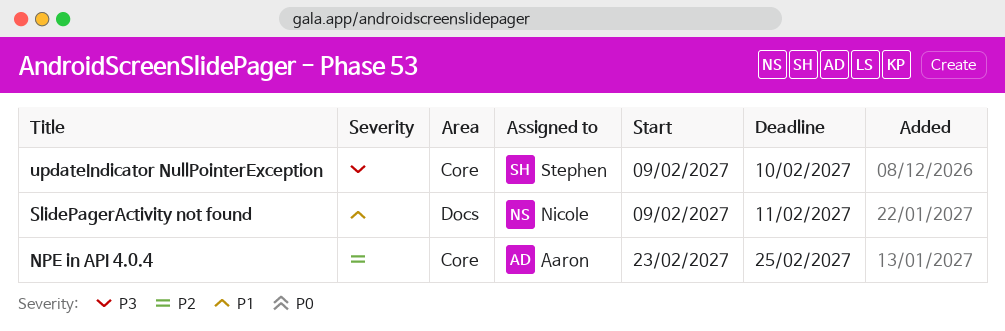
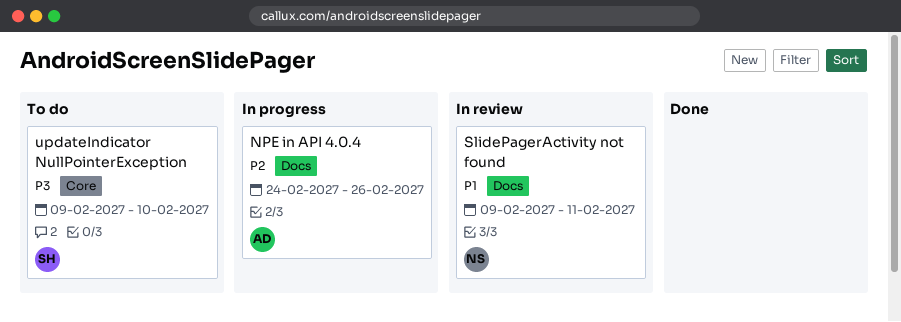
NPE in API 4.0.4, label: Core -> Docs
NPE in API 4.0.4, start: Feb 23 -> Feb 24
NPE in API 4.0.4, due: Feb 25 -> Feb 26

